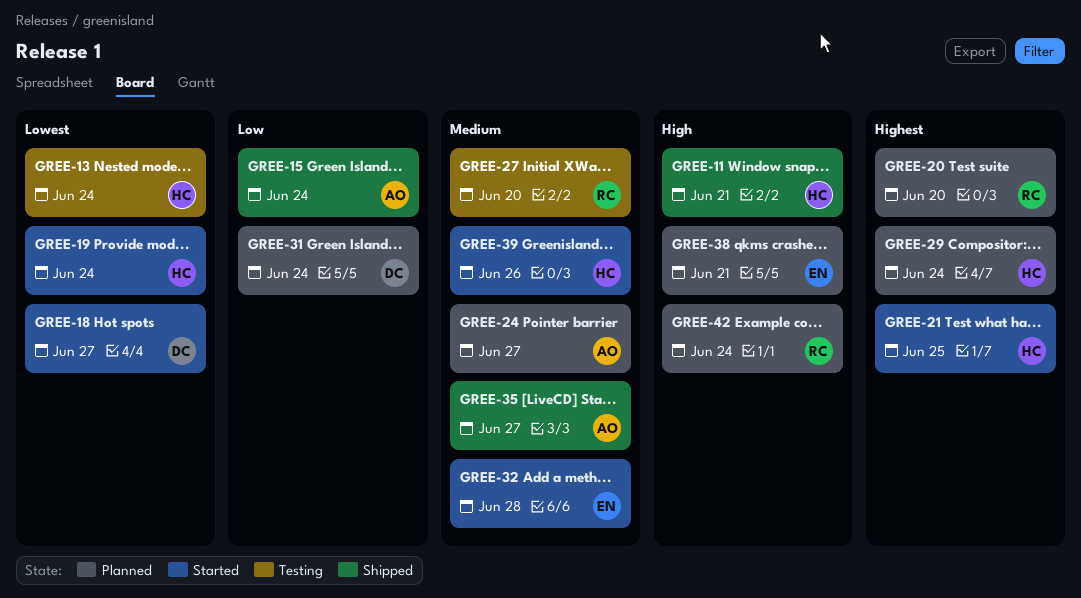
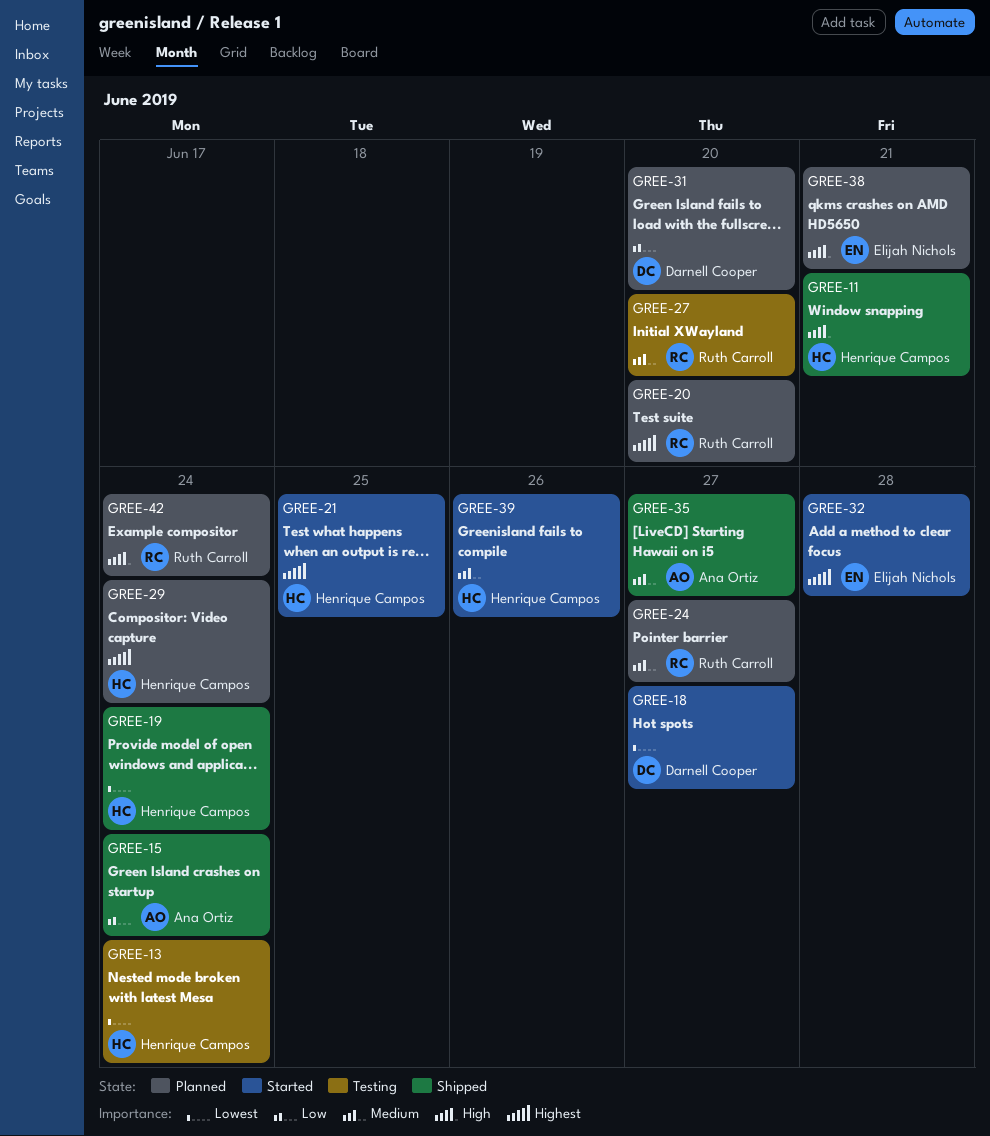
GREE-19, status: Started -> Shipped
GREE-24, owner: Ana Ortiz -> Ruth Carroll
GREE-31, due: Jun 24 -> Jun 20
GREE-32, priority: Medium -> Highest

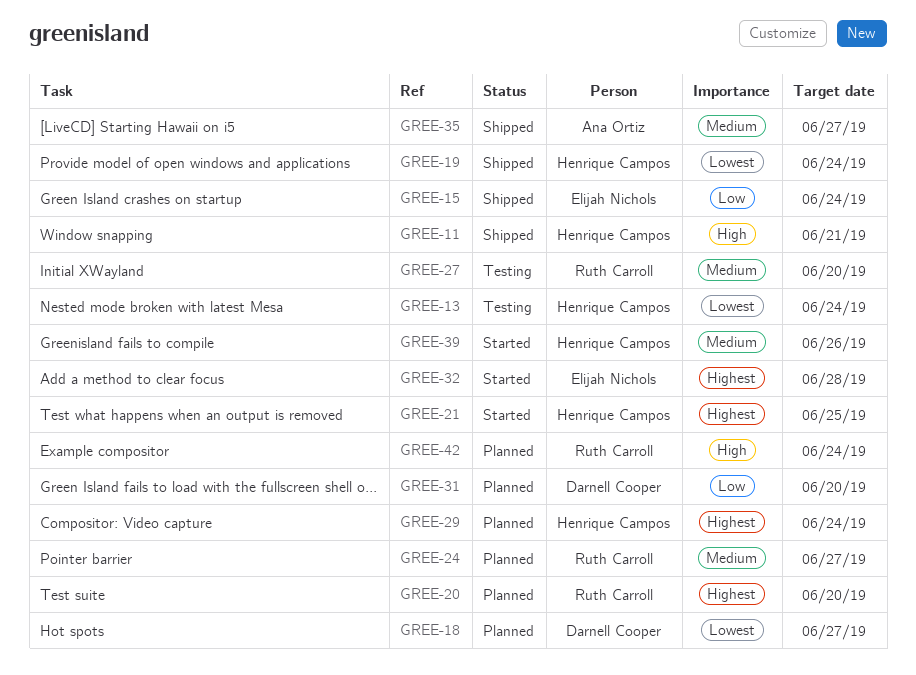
GREE-15, owner: Ana Ortiz -> Elijah Nichols
GREE-18, status: Started -> Planned
GREE-38: present -> none

